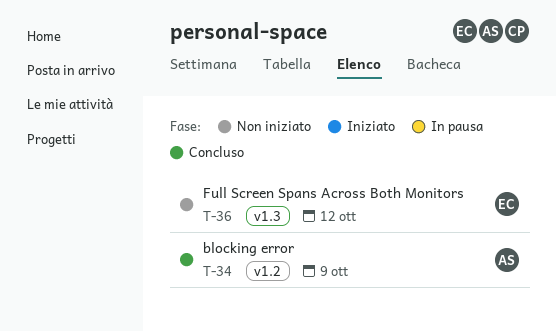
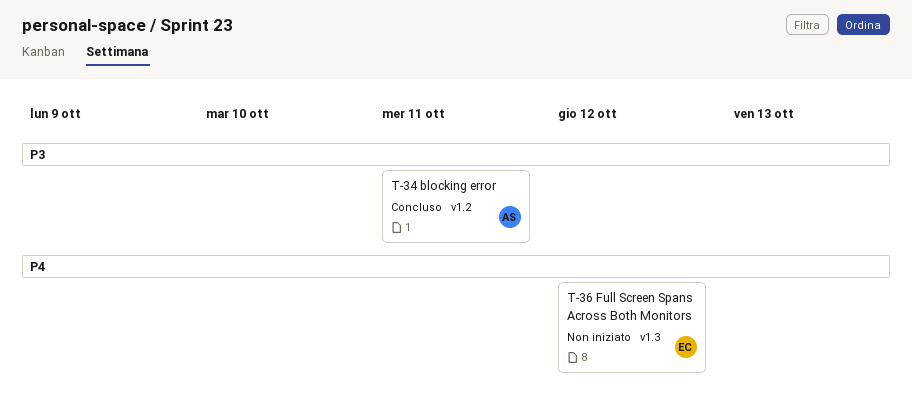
T-34, due: Oct 9 -> Oct 11

